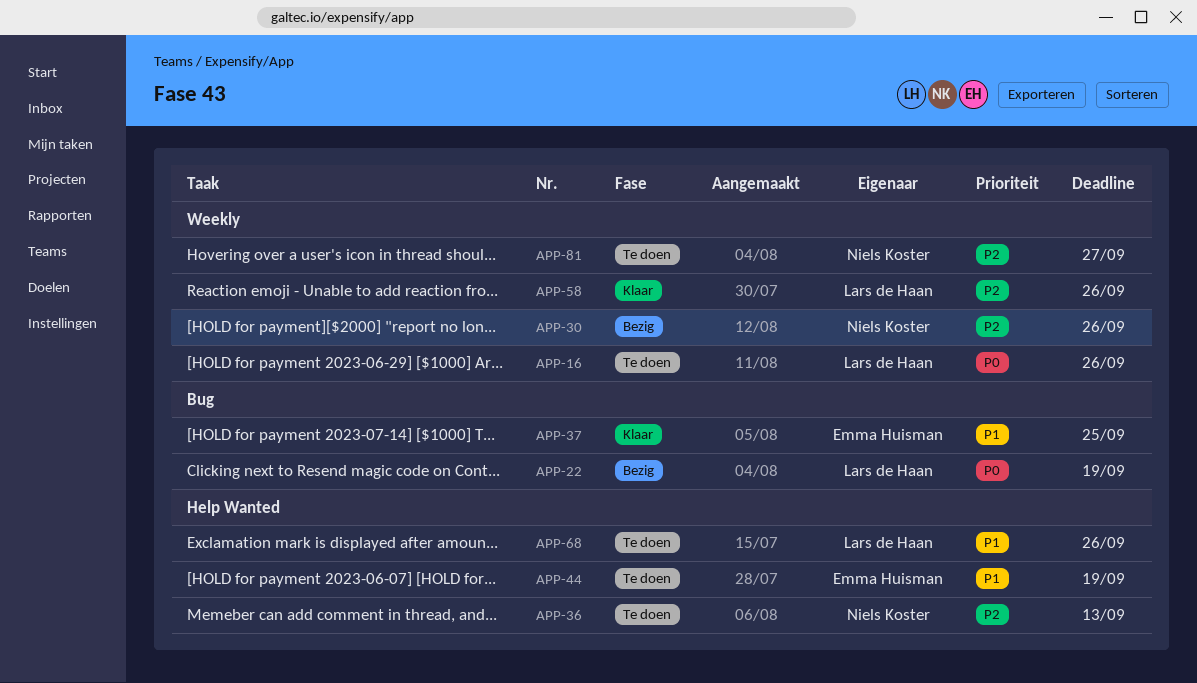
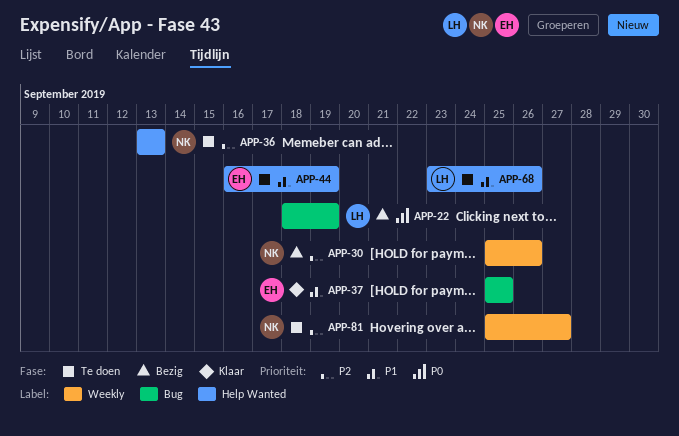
APP-16: present -> none
APP-58: present -> none

